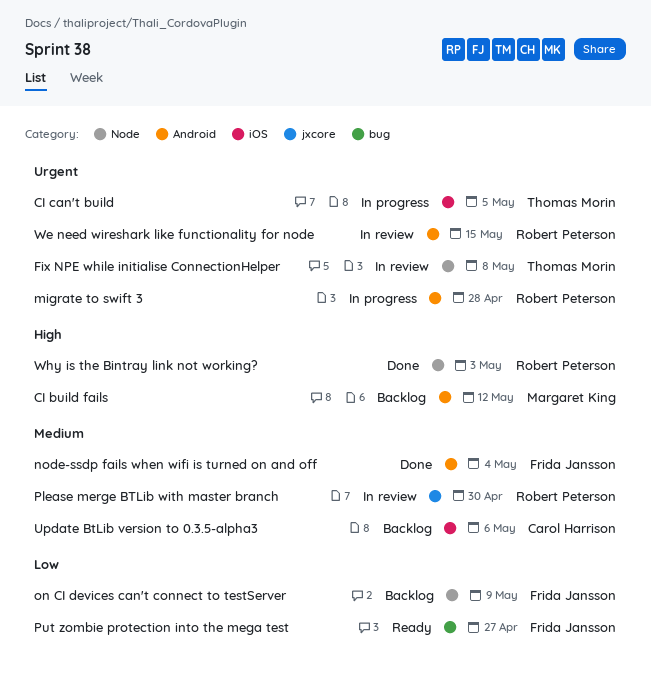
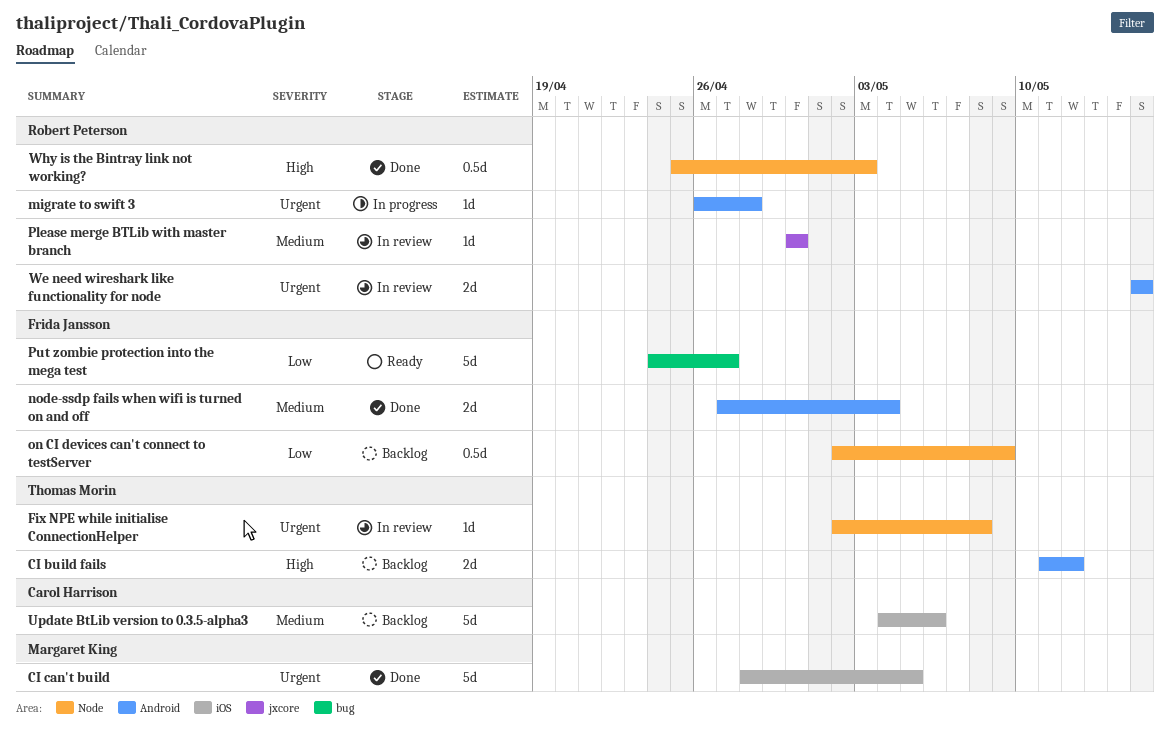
CI build fails, owner: Margaret King -> Thomas Morin
CI can't build, status: In progress -> Done
CI can't build, owner: Thomas Morin -> Margaret King

